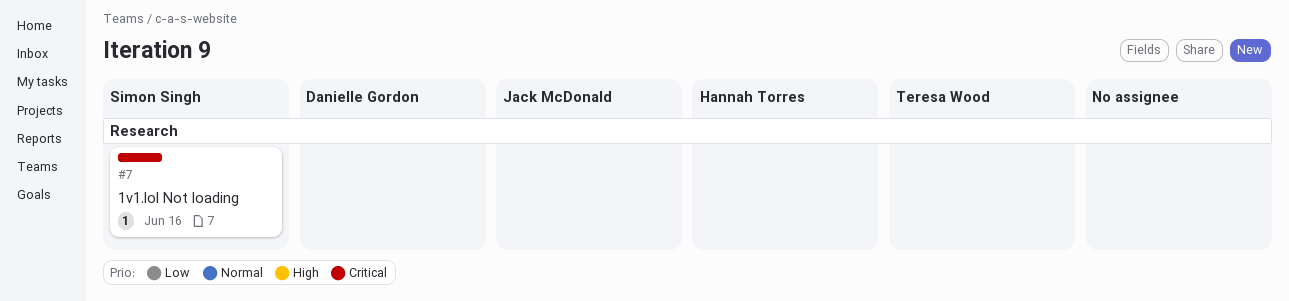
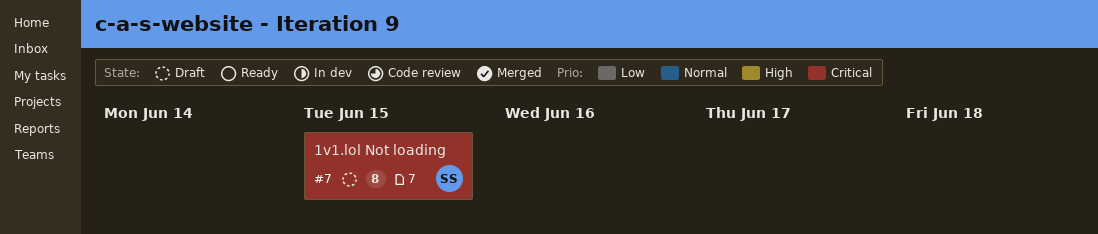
#7, estimate: 1 -> 8
#7, due: Jun 16 -> Jun 15

